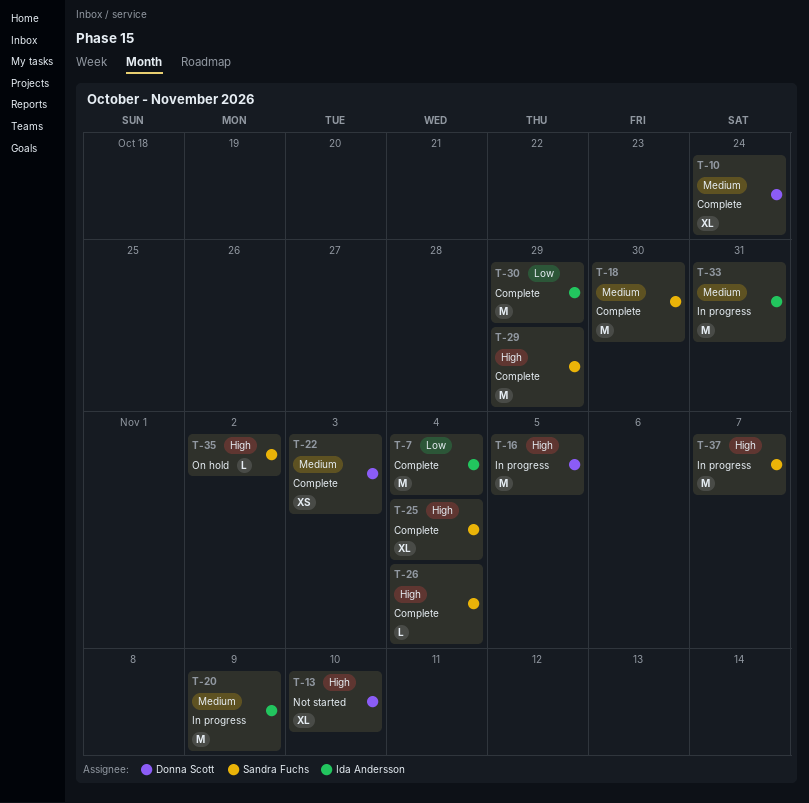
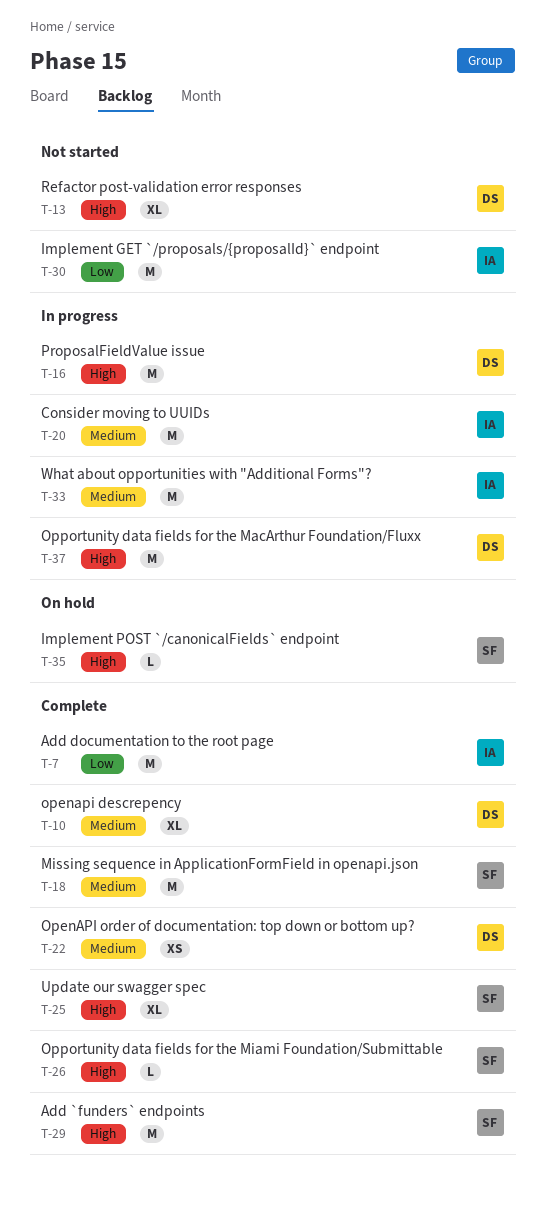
T-30, status: Complete -> Not started
T-37, owner: Sandra Fuchs -> Donna Scott

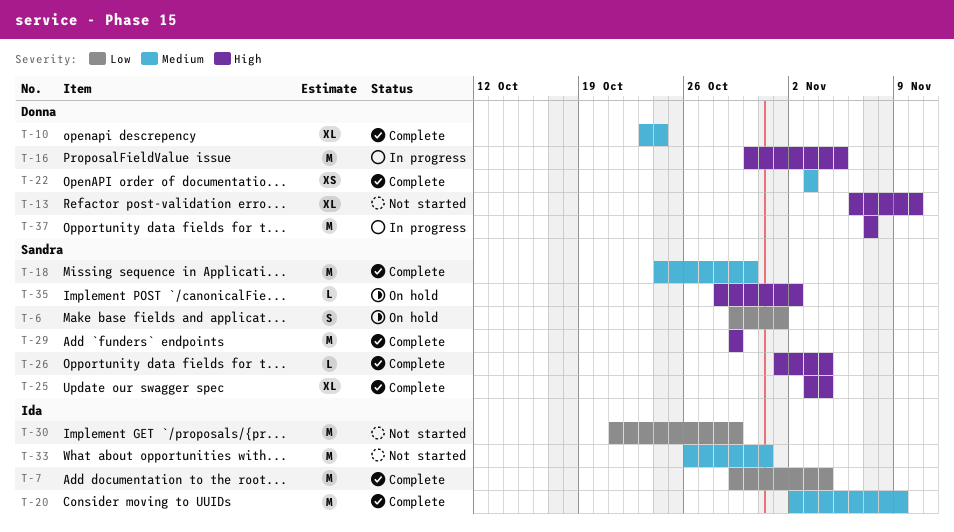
T-6: none -> present
T-20, status: In progress -> Complete
T-33, status: In progress -> Not started

